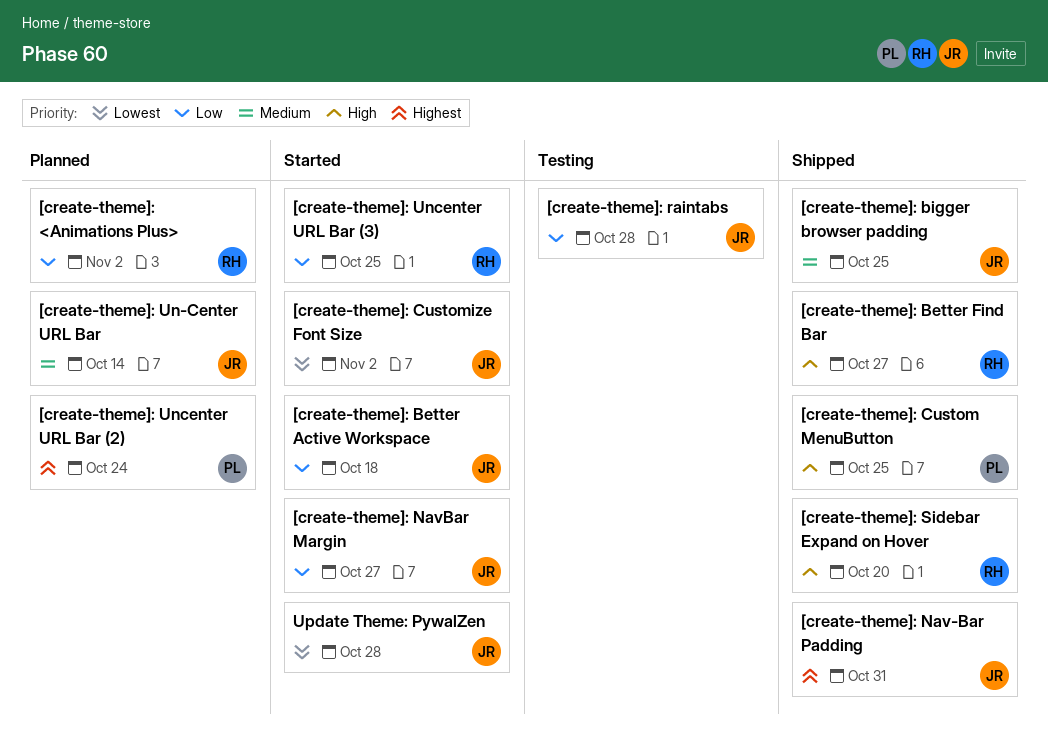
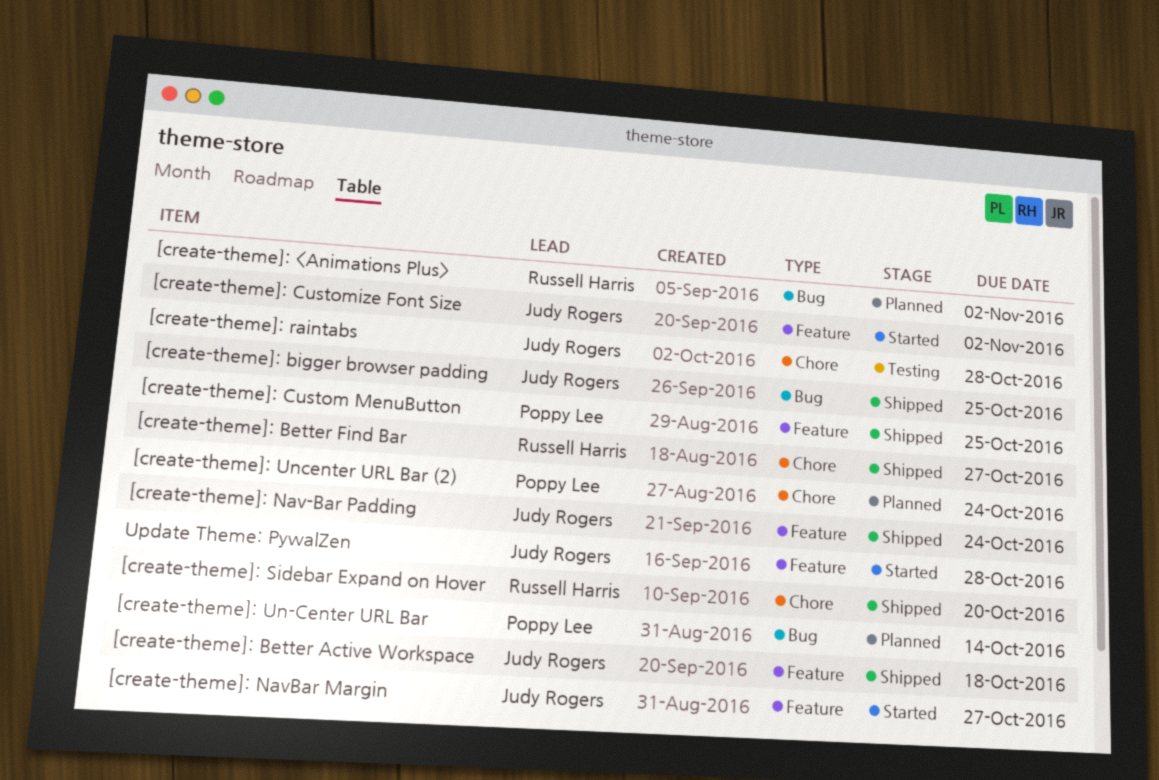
[create-theme]: Better Active Workspace, status: Started -> Shipped
[create-theme]: Nav-Bar Padding, due: Oct 31 -> Oct 24
[create-theme]: Un-Center URL Bar, owner: Judy Rogers -> Poppy Lee
[create-theme]: Uncenter URL Bar (3): present -> none

